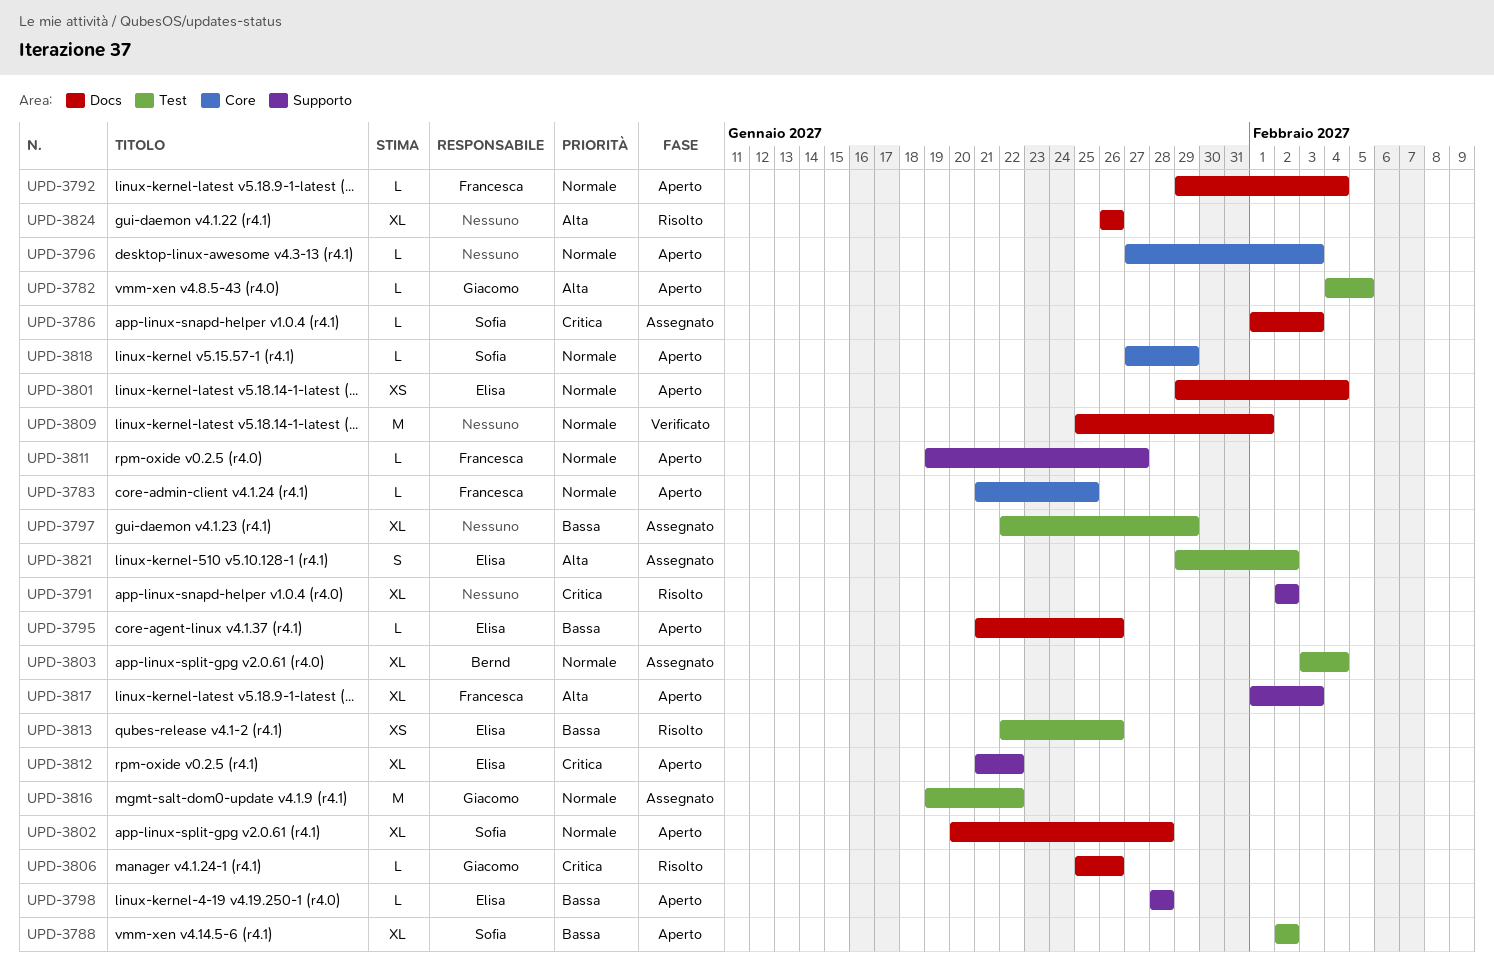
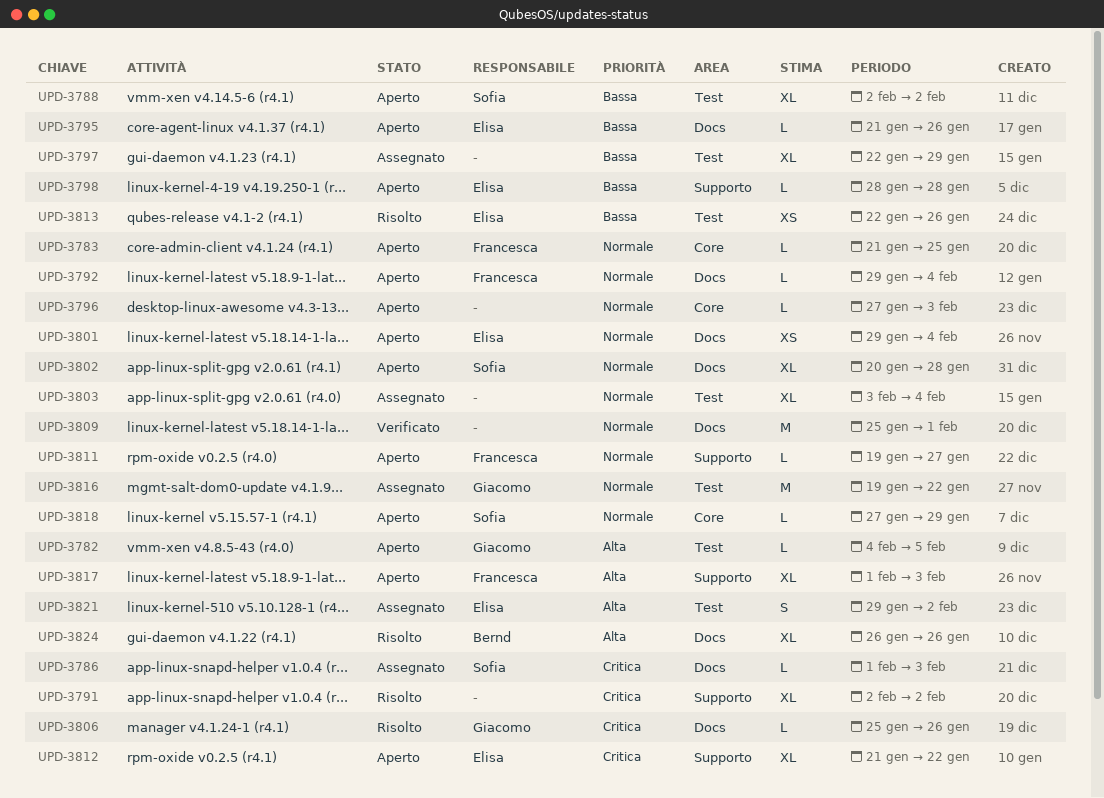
UPD-3803, owner: Bernd -> none
UPD-3824, owner: none -> Bernd

